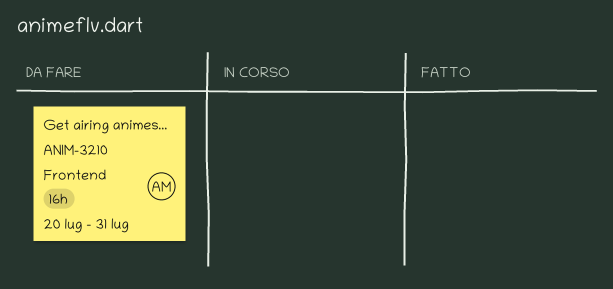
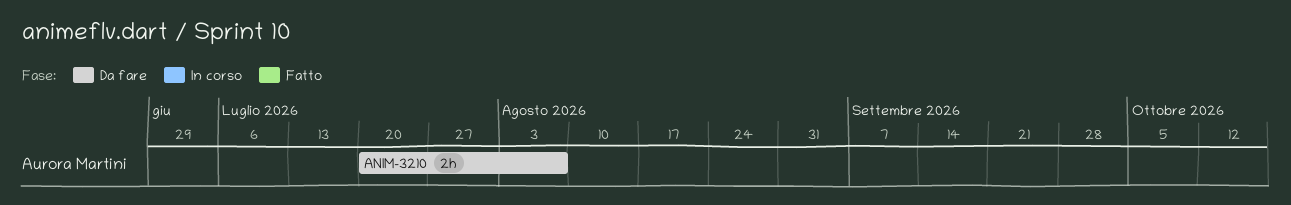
ANIM-3210, estimate: 16h -> 2h
ANIM-3210, due: Jul 31 -> Aug 7

